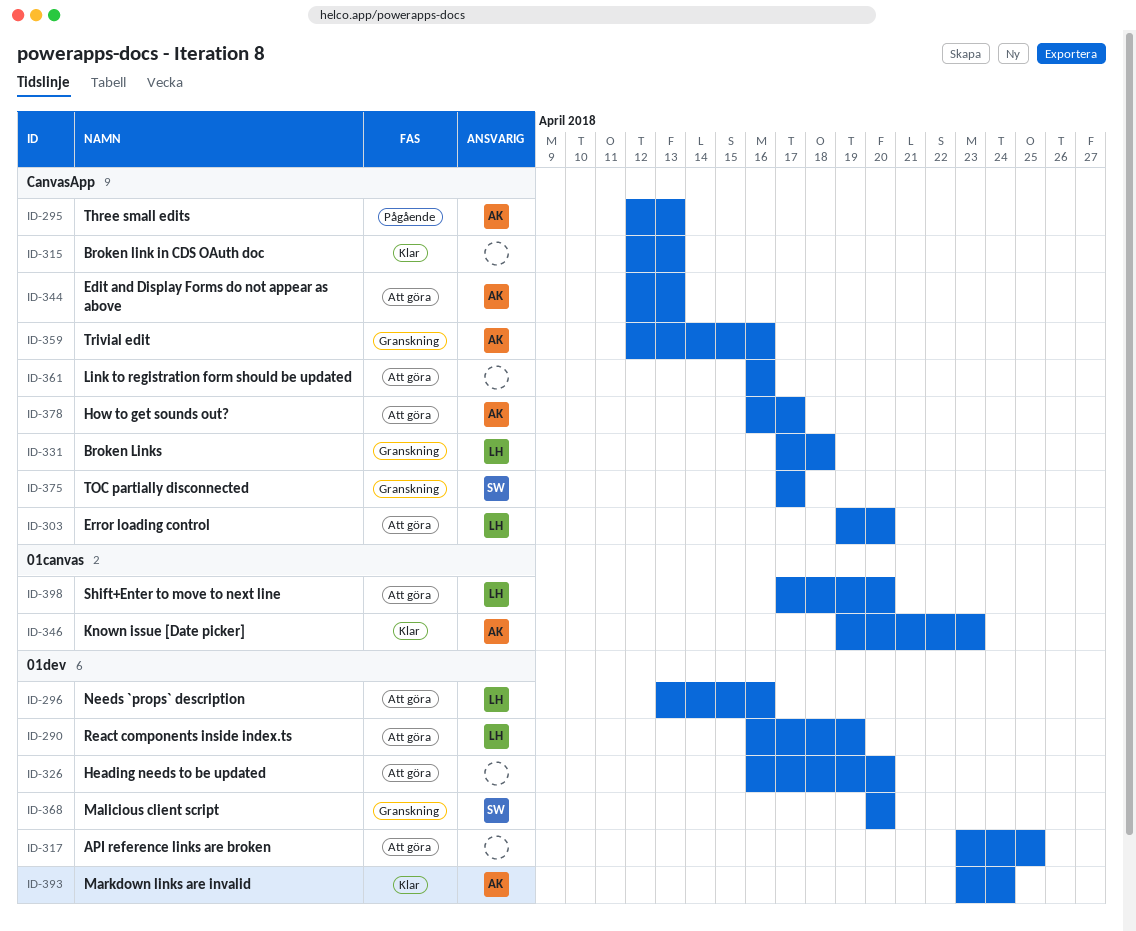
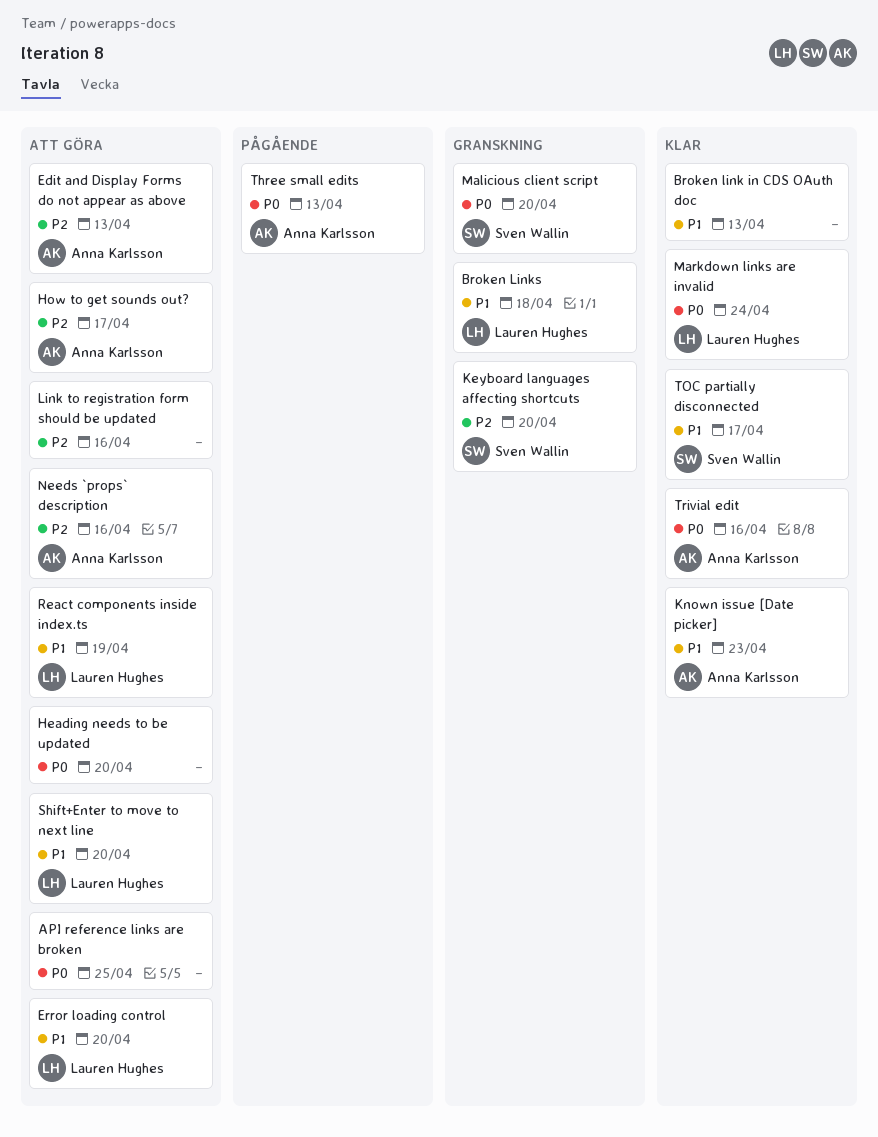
Keyboard languages affecting shortcuts: none -> present
Markdown links are invalid, owner: Anna Karlsson -> Lauren Hughes
Needs `props` description, owner: Lauren Hughes -> Anna Karlsson
TOC partially disconnected, status: Granskning -> Klar
Trivial edit, status: Granskning -> Klar

